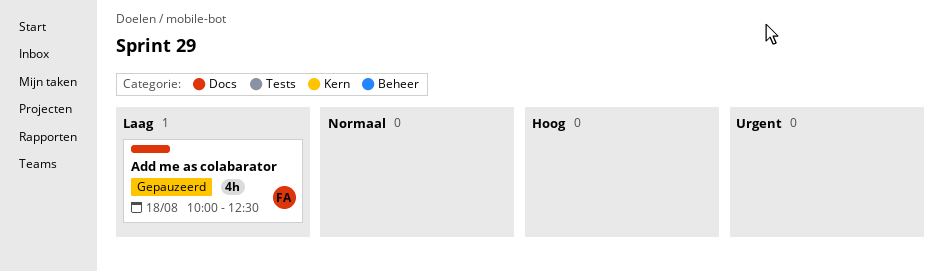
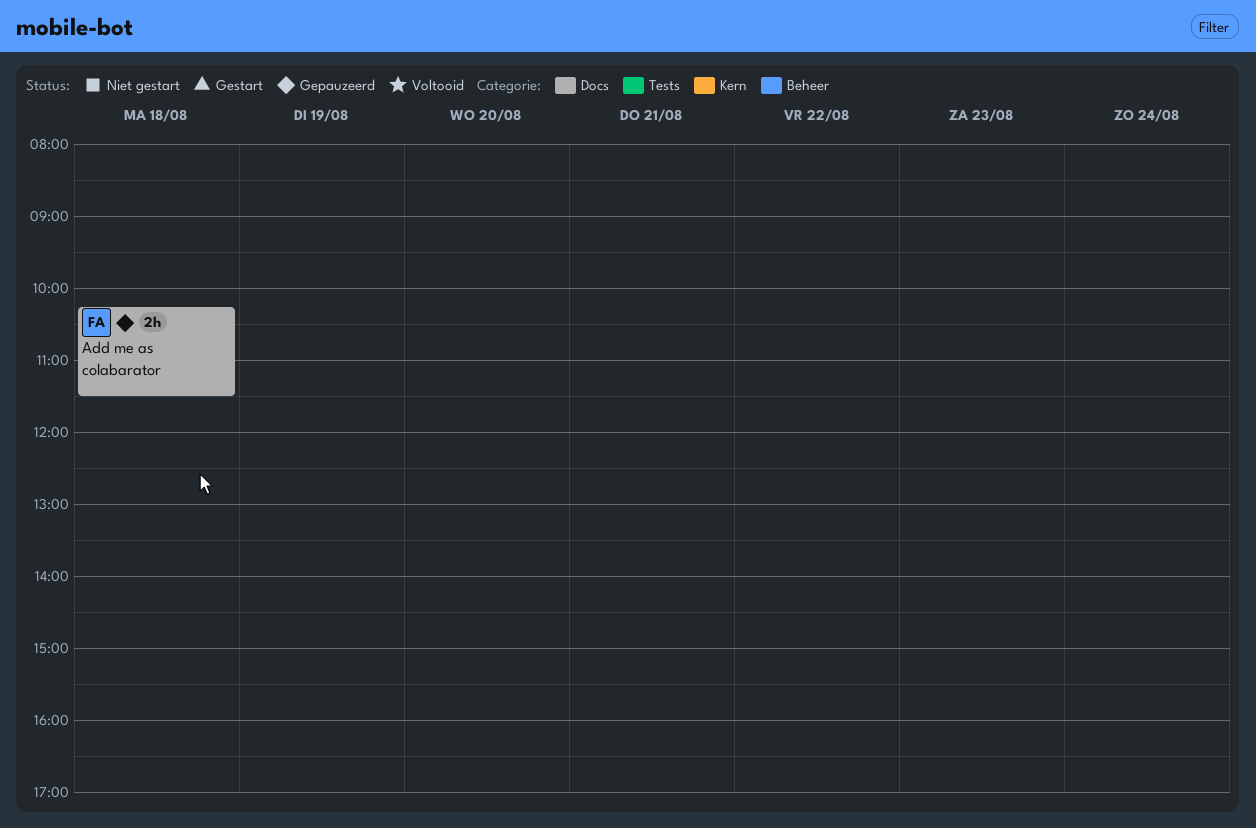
Add me as colabarator, estimate: 4h -> 2h
Add me as colabarator, begins: 10:00 -> 10:15
Add me as colabarator, ends: 12:30 -> 11:30

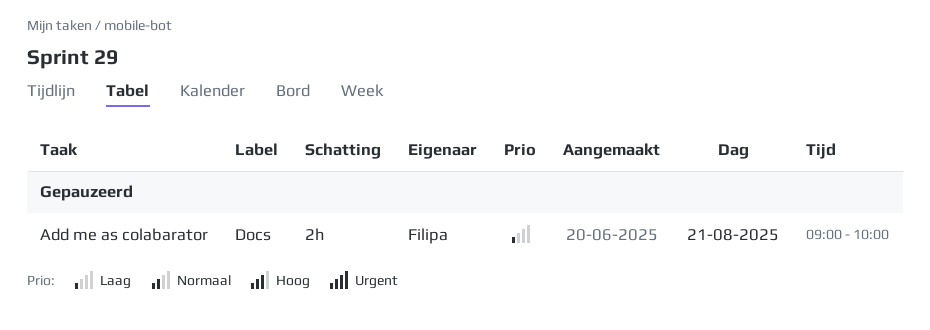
Add me as colabarator, day: Aug 18 -> Aug 21
Add me as colabarator, begins: 10:15 -> 09:00
Add me as colabarator, ends: 11:30 -> 10:00

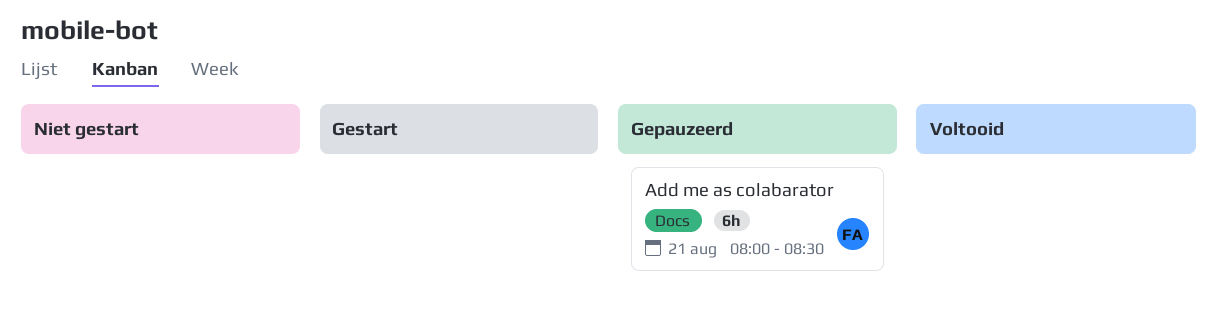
Add me as colabarator, estimate: 2h -> 6h
Add me as colabarator, begins: 09:00 -> 08:00
Add me as colabarator, ends: 10:00 -> 08:30

